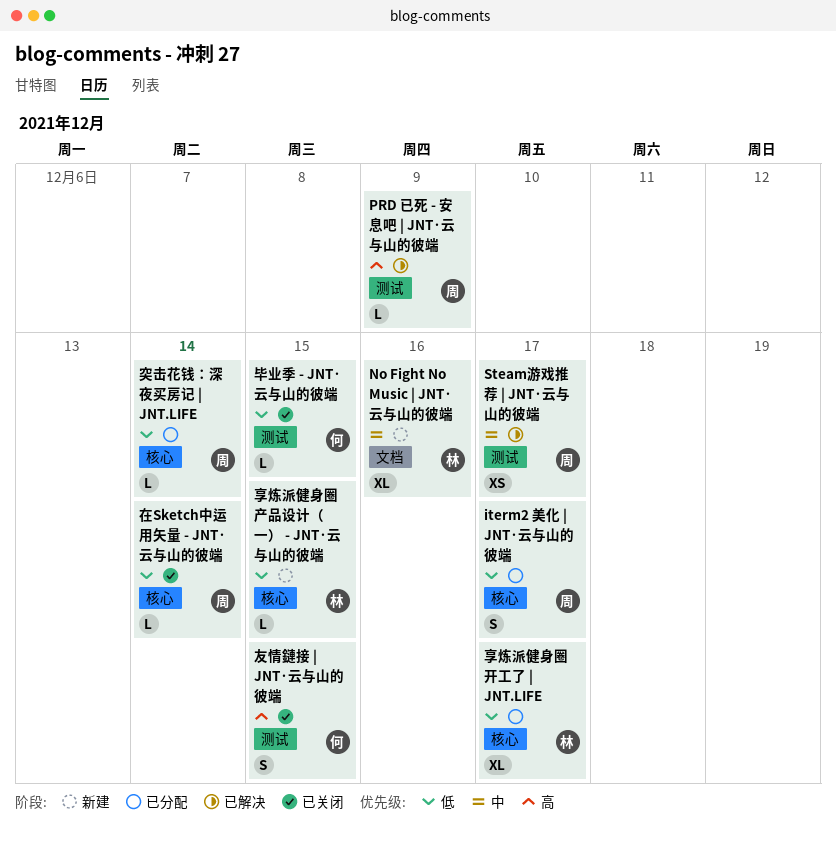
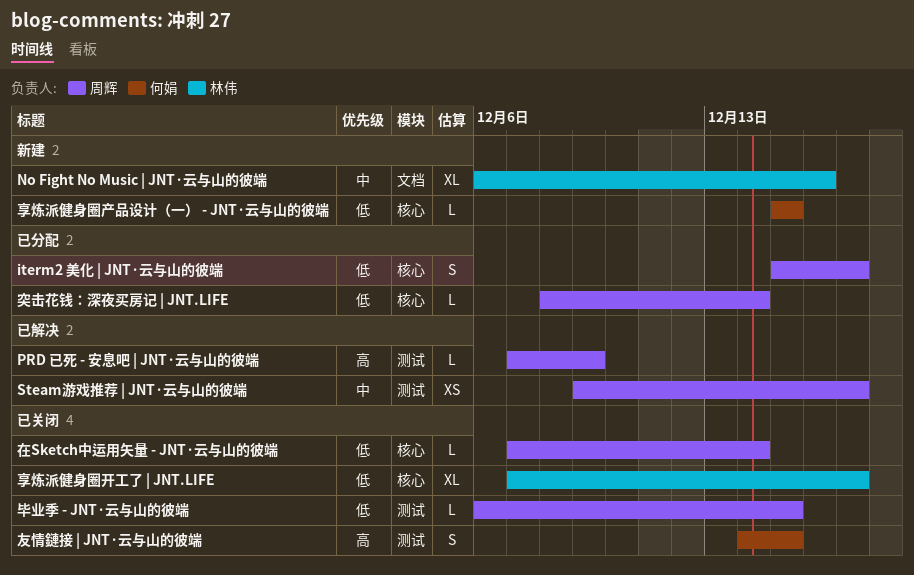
享炼派健身圈产品设计（一） - JNT·云与山的彼端, owner: 林伟 -> 何娟
享炼派健身圈开工了 | JNT.LIFE, status: 已分配 -> 已关闭
毕业季 - JNT·云与山的彼端, owner: 何娟 -> 周辉

